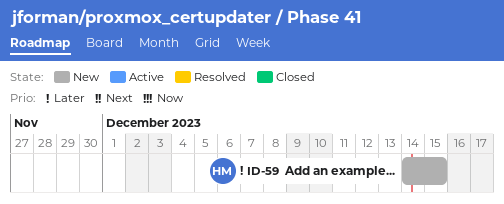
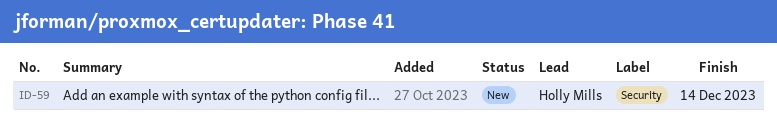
ID-59, due: Dec 15 -> Dec 14

